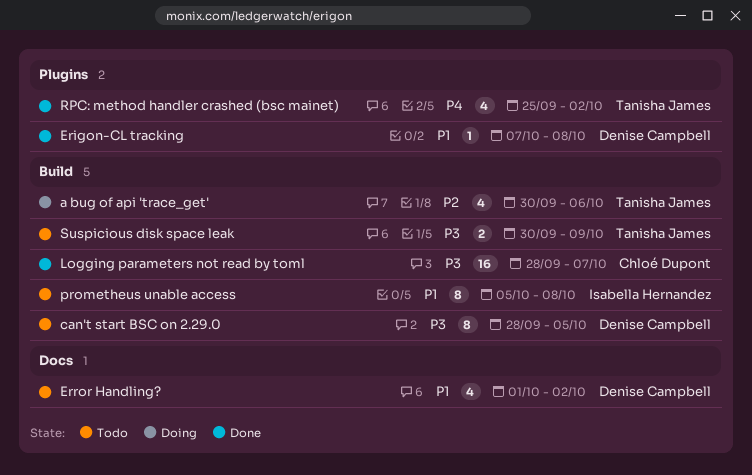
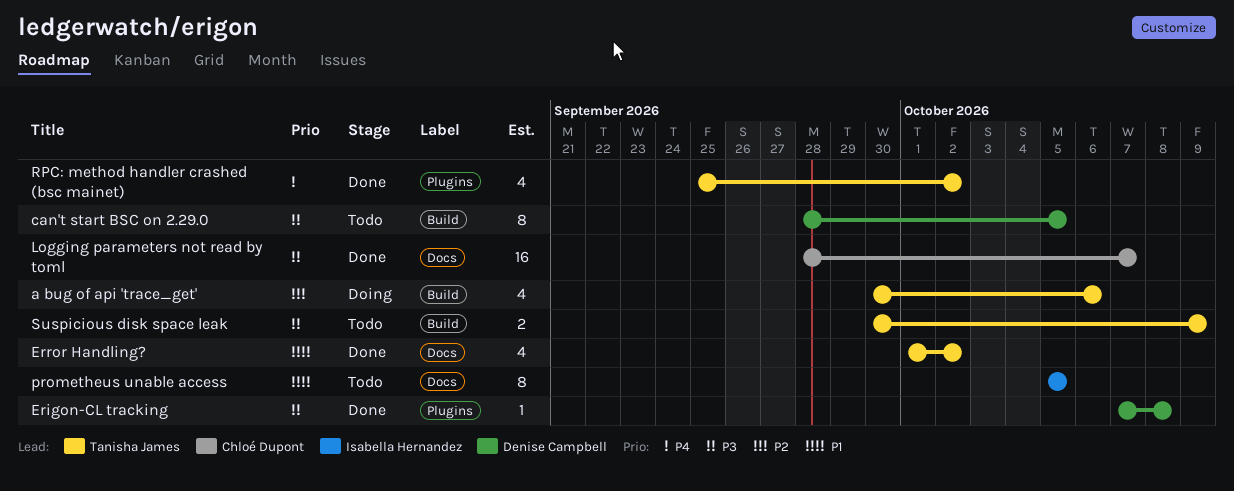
Erigon-CL tracking, priority: P1 -> P3
Error Handling?, status: Todo -> Done
Error Handling?, owner: Denise Campbell -> Tanisha James
Logging parameters not read by toml, label: Build -> Docs
prometheus unable access, label: Build -> Docs
prometheus unable access, due: Oct 8 -> Oct 5

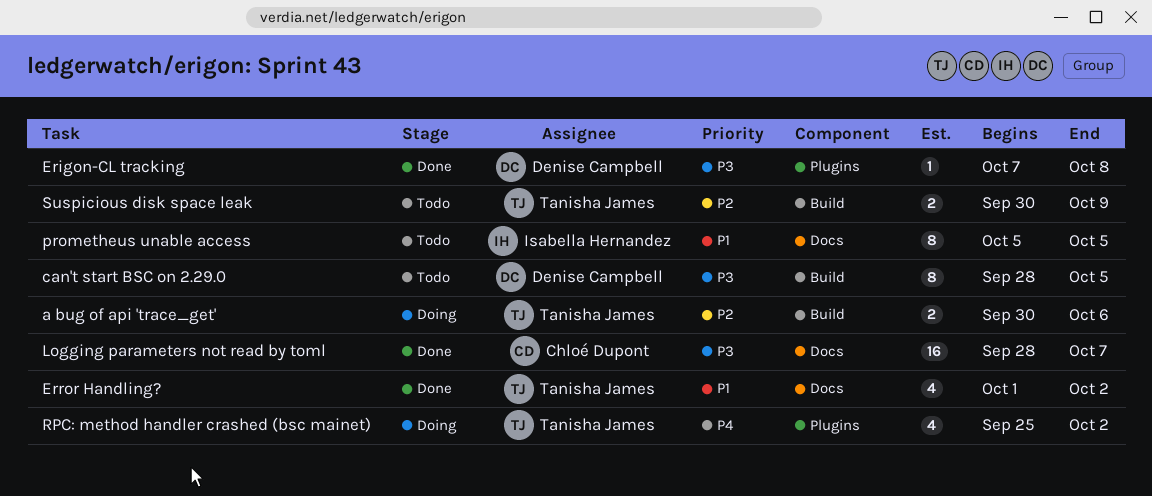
a bug of api 'trace_get', estimate: 4 -> 2
RPC: method handler crashed (bsc mainet), status: Done -> Doing
Suspicious disk space leak, priority: P3 -> P2

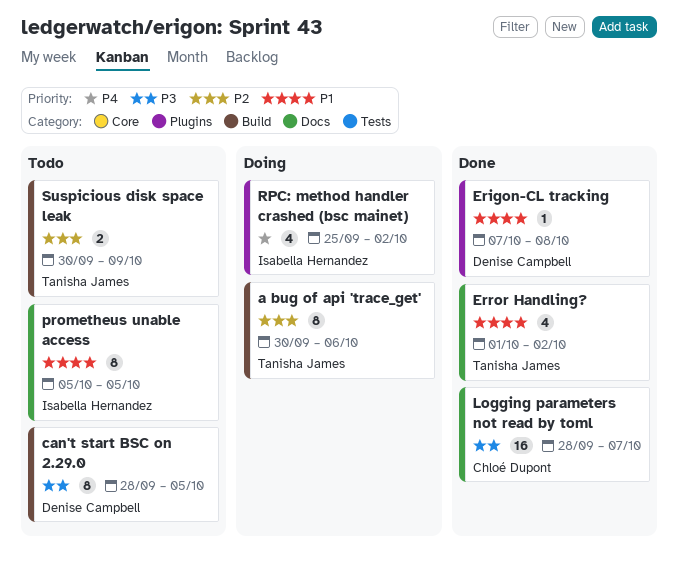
a bug of api 'trace_get', estimate: 2 -> 8
Erigon-CL tracking, priority: P3 -> P1
RPC: method handler crashed (bsc mainet), owner: Tanisha James -> Isabella Hernandez

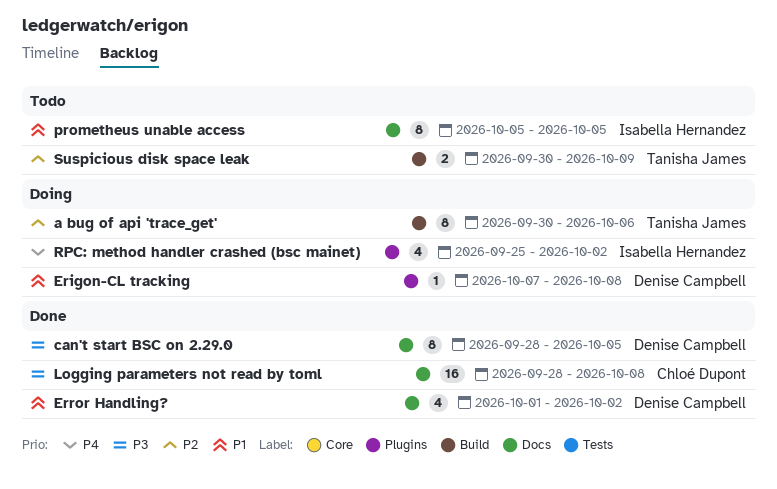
can't start BSC on 2.29.0, status: Todo -> Done
can't start BSC on 2.29.0, label: Build -> Docs
Erigon-CL tracking, status: Done -> Doing
Error Handling?, owner: Tanisha James -> Denise Campbell
Logging parameters not read by toml, due: Oct 7 -> Oct 8

